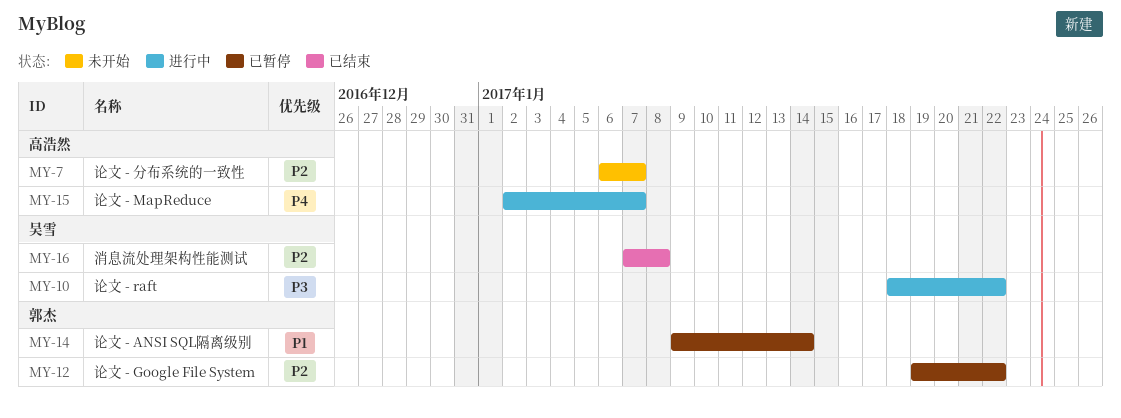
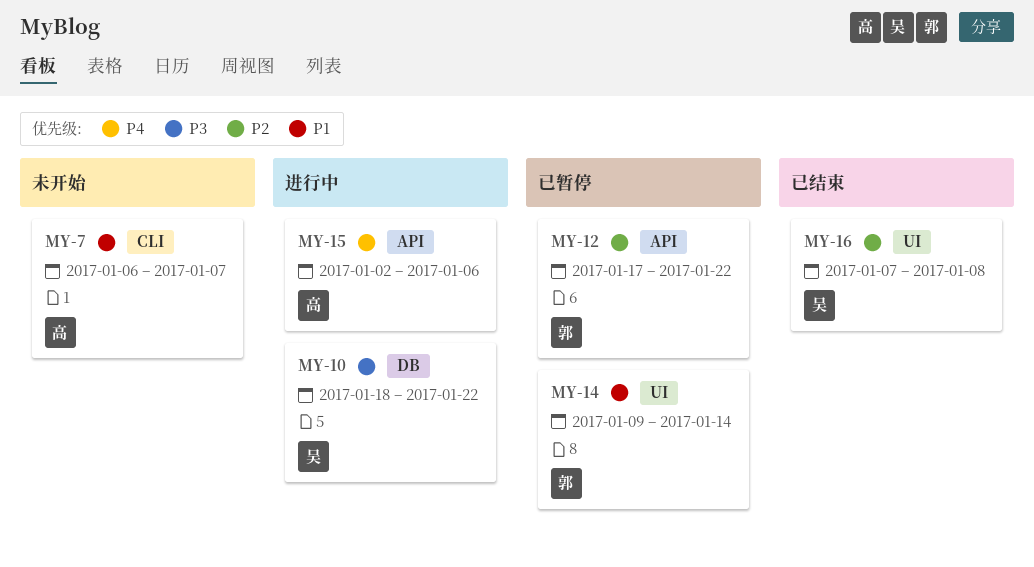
MY-7, priority: P2 -> P1
MY-12, start: Jan 19 -> Jan 17
MY-15, due: Jan 7 -> Jan 6

